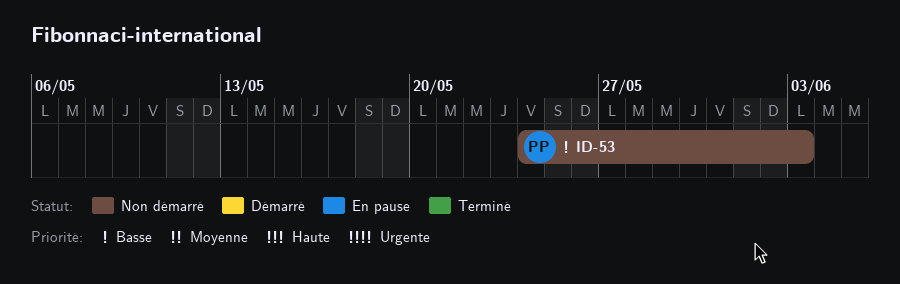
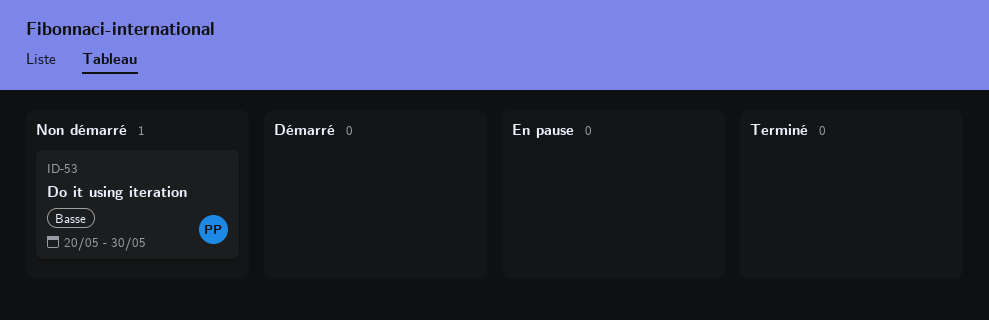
ID-53, start: May 24 -> May 20
ID-53, due: Jun 3 -> May 30

